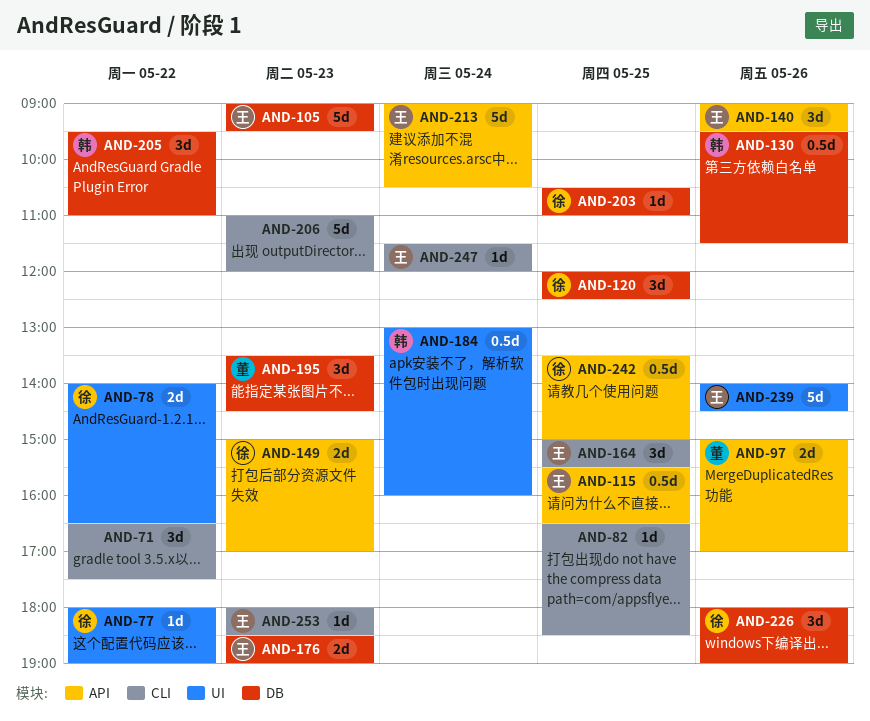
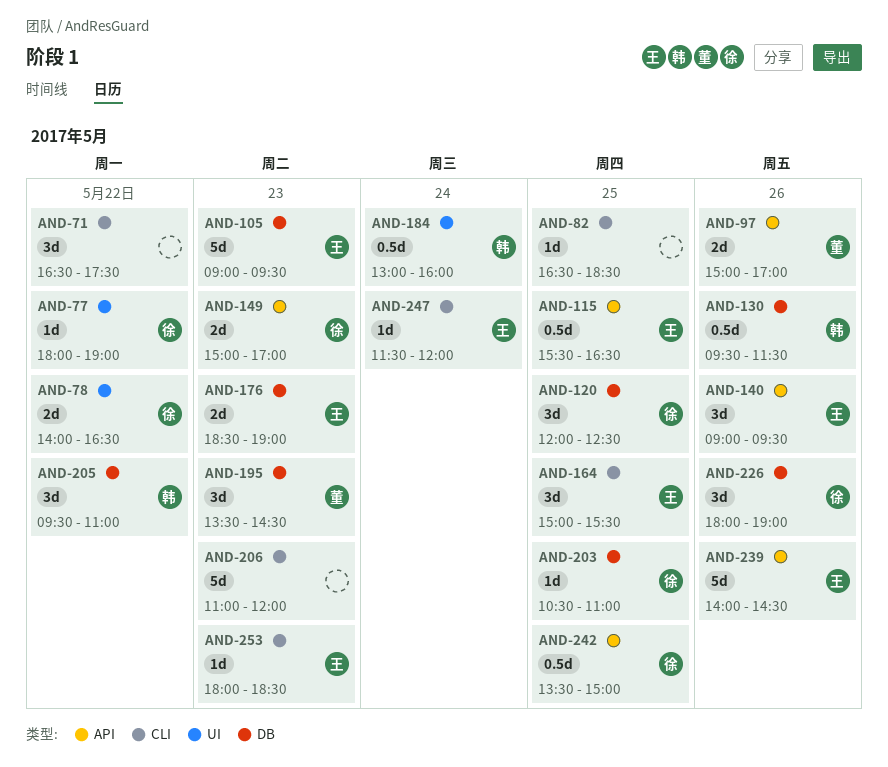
AND-213: present -> none
AND-239, label: UI -> API

